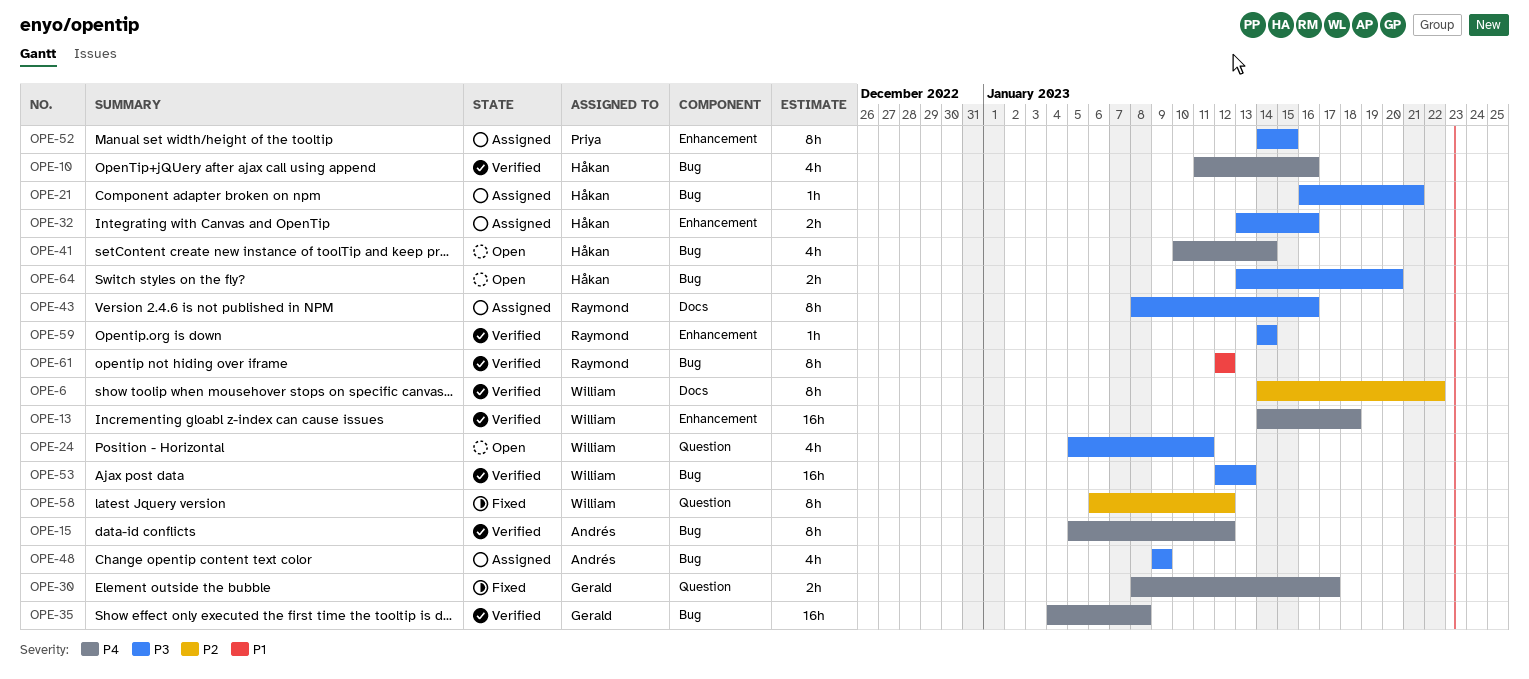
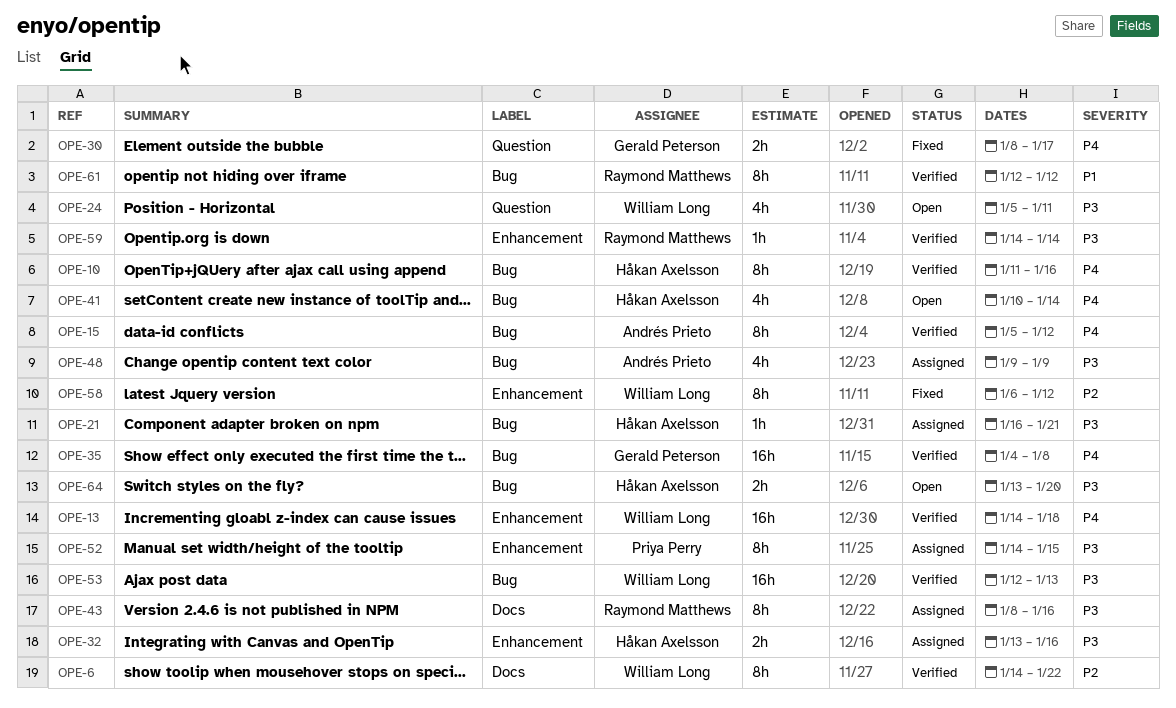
OPE-10, estimate: 4h -> 8h
OPE-58, label: Question -> Enhancement

